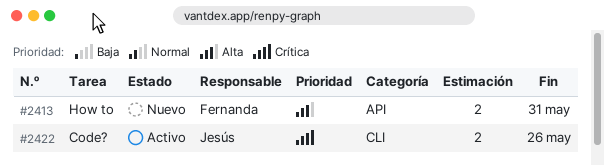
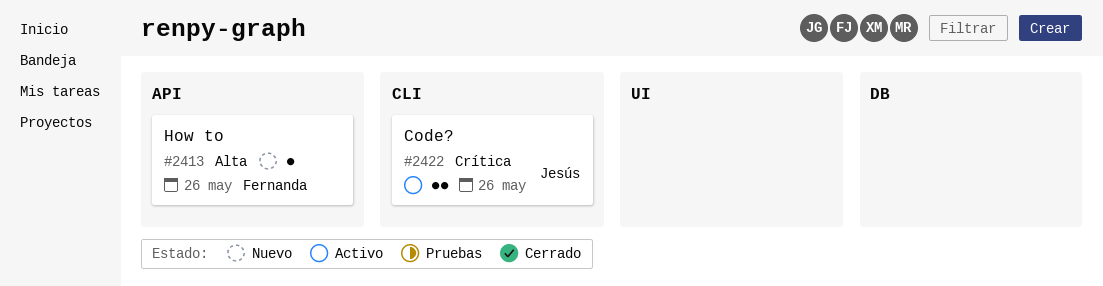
#2413, estimate: 2 -> 1
#2413, due: May 31 -> May 26

